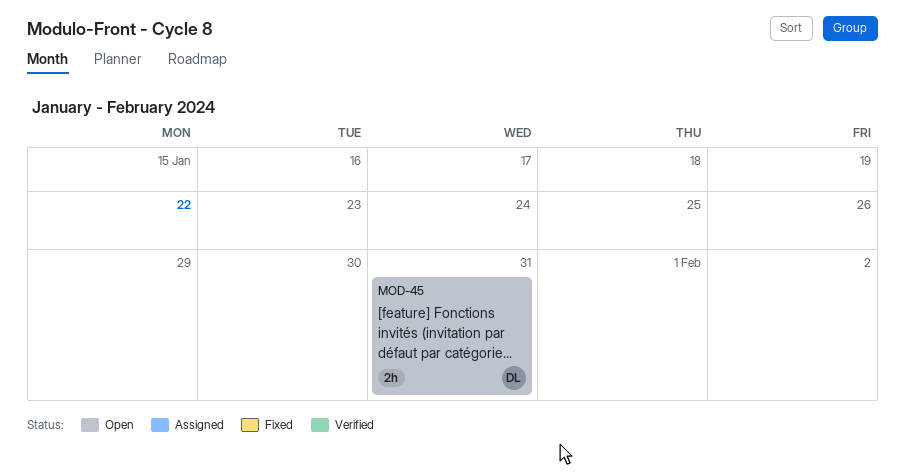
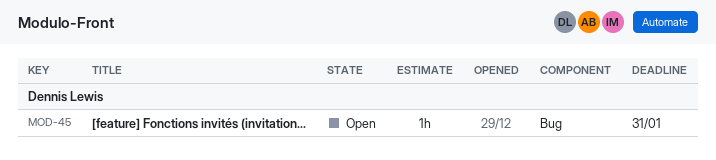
MOD-45, estimate: 2h -> 1h

